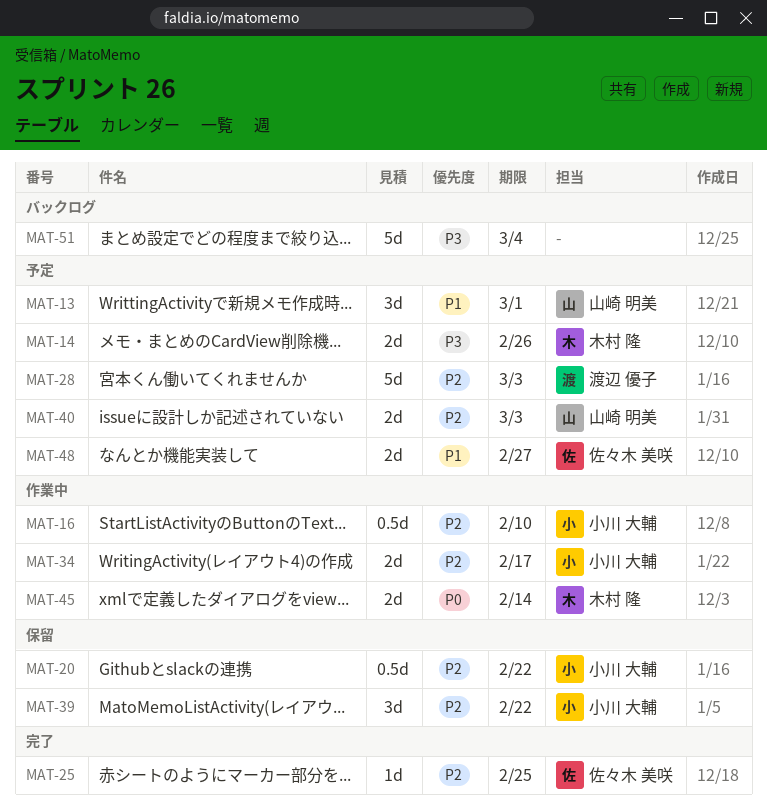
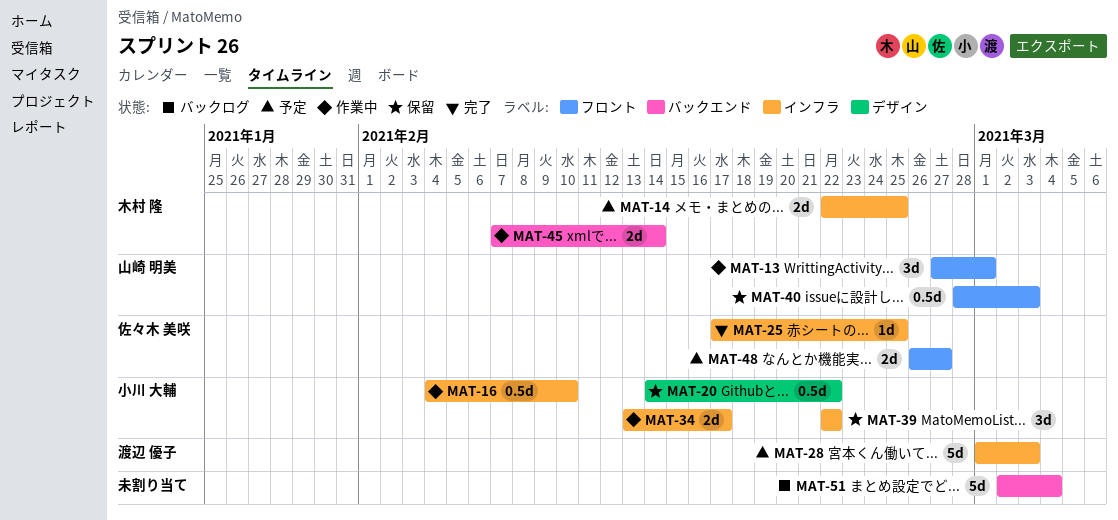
MAT-13, status: 予定 -> 作業中
MAT-14, due: Feb 26 -> Feb 25
MAT-40, status: 予定 -> 保留
MAT-40, estimate: 2d -> 0.5d

